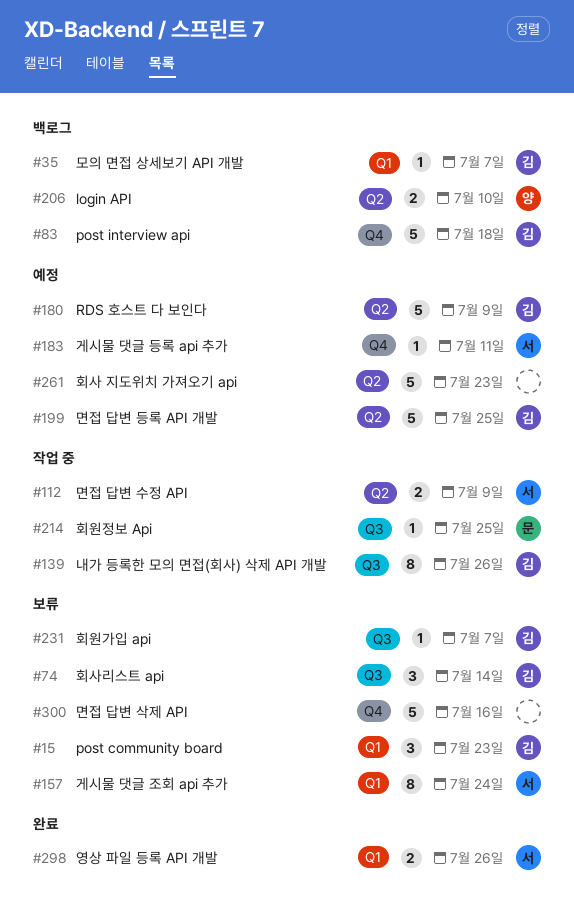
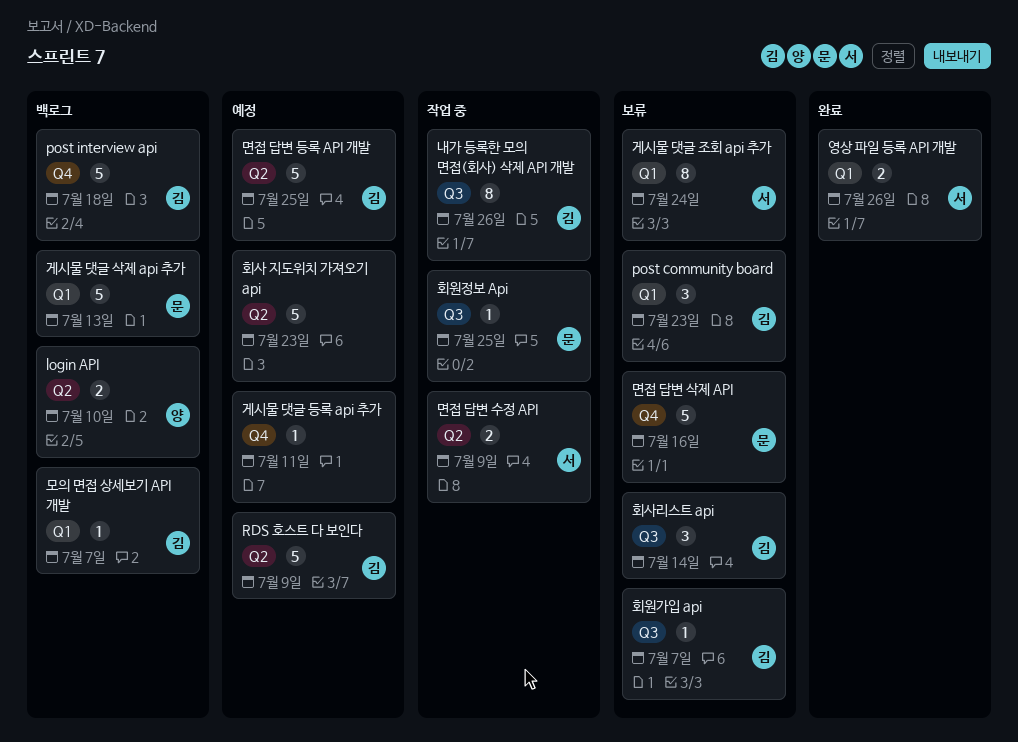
게시물 댓글 등록 api 추가, owner: 서 -> none
게시물 댓글 삭제 api 추가: none -> present
면접 답변 삭제 API, owner: none -> 문

